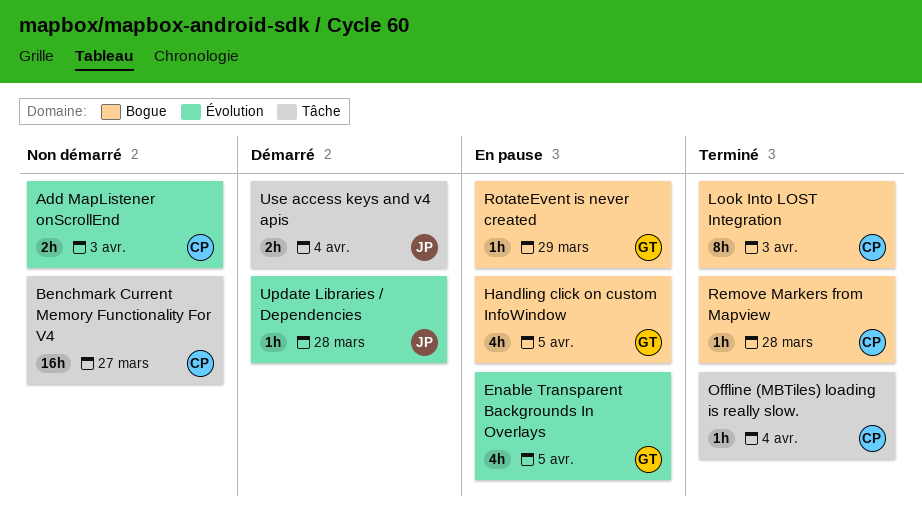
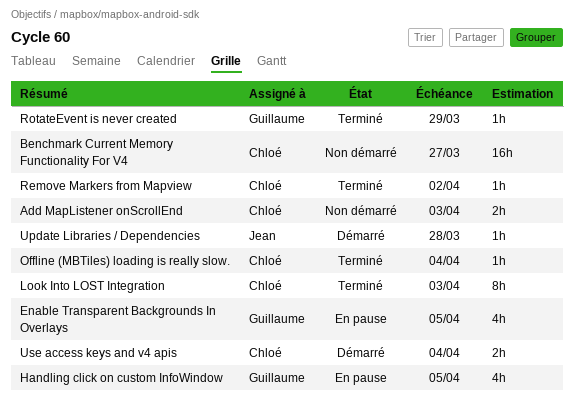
Remove Markers from Mapview, due: Mar 28 -> Apr 2
RotateEvent is never created, status: En pause -> Terminé
Use access keys and v4 apis, owner: Jean -> Chloé

